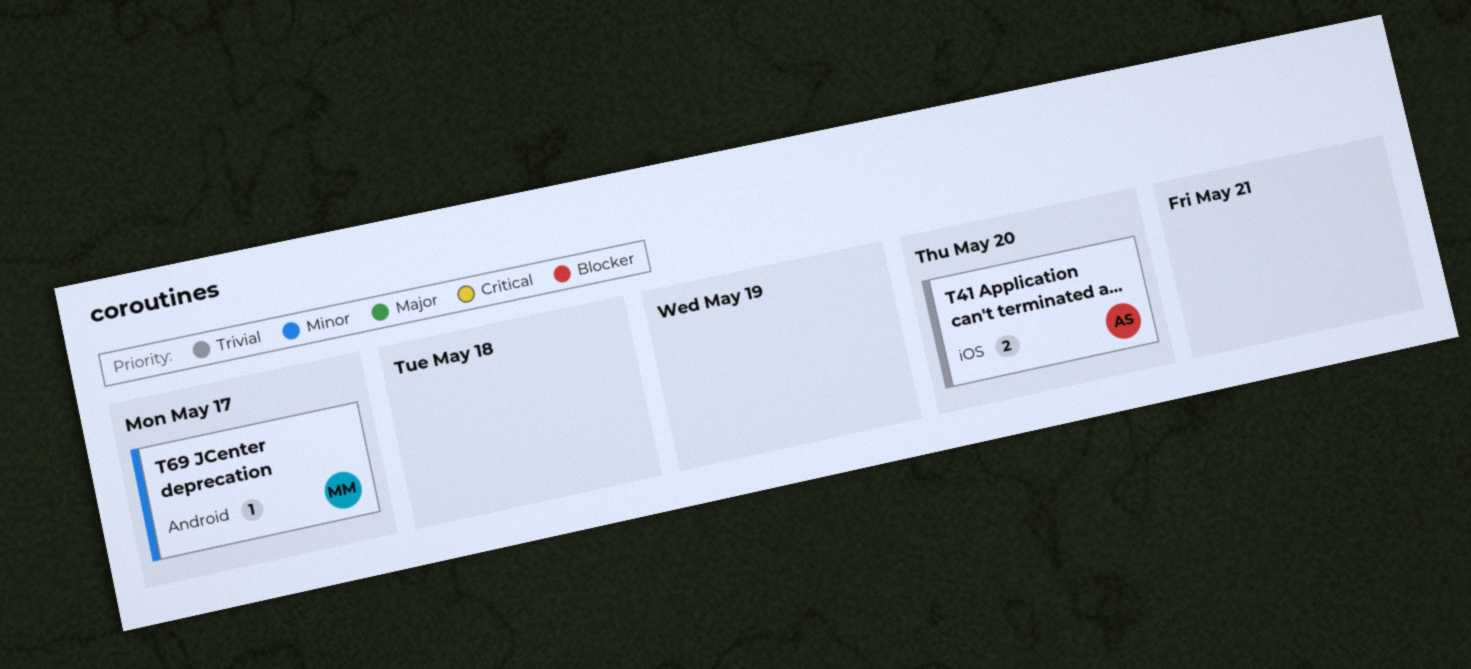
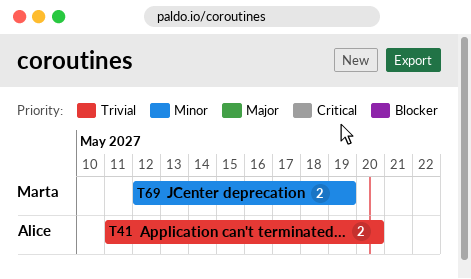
T69, estimate: 1 -> 2
T69, due: May 17 -> May 19

